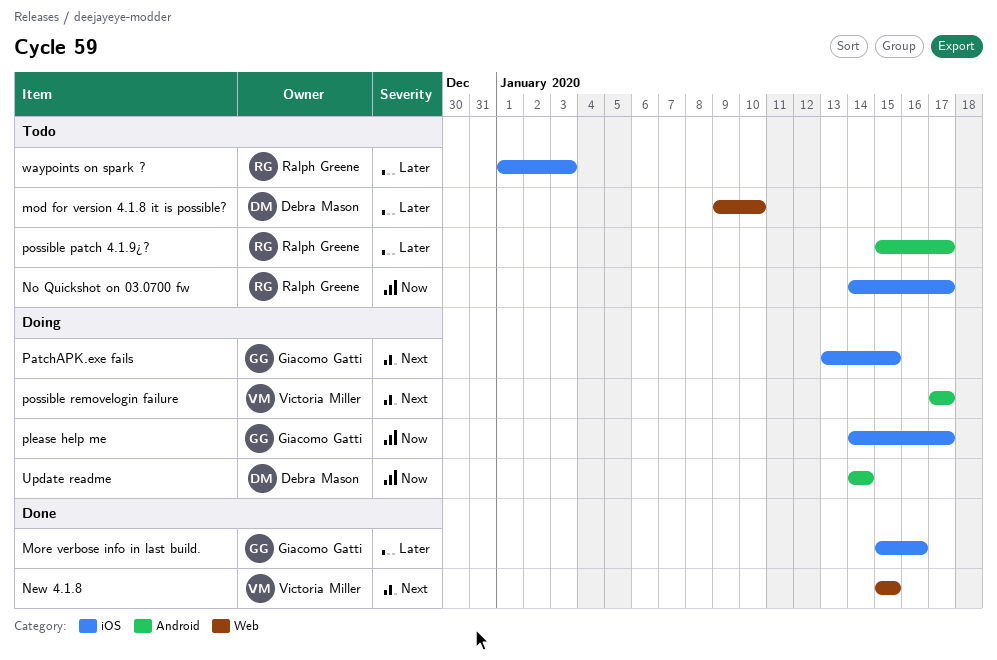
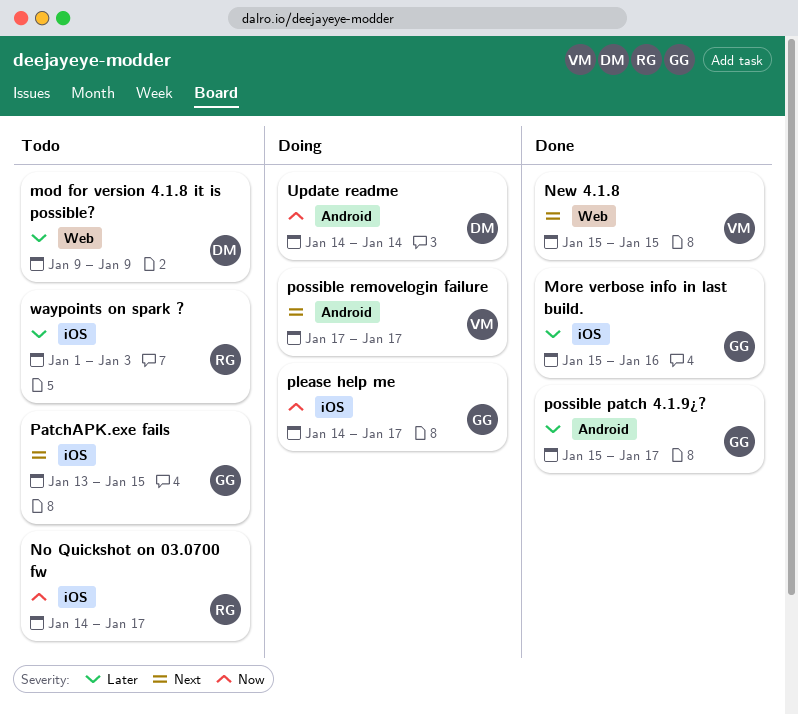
mod for version 4.1.8 it is possible?, due: Jan 10 -> Jan 9
PatchAPK.exe fails, status: Doing -> Todo
possible patch 4.1.9¿?, status: Todo -> Done
possible patch 4.1.9¿?, owner: Ralph Greene -> Giacomo Gatti

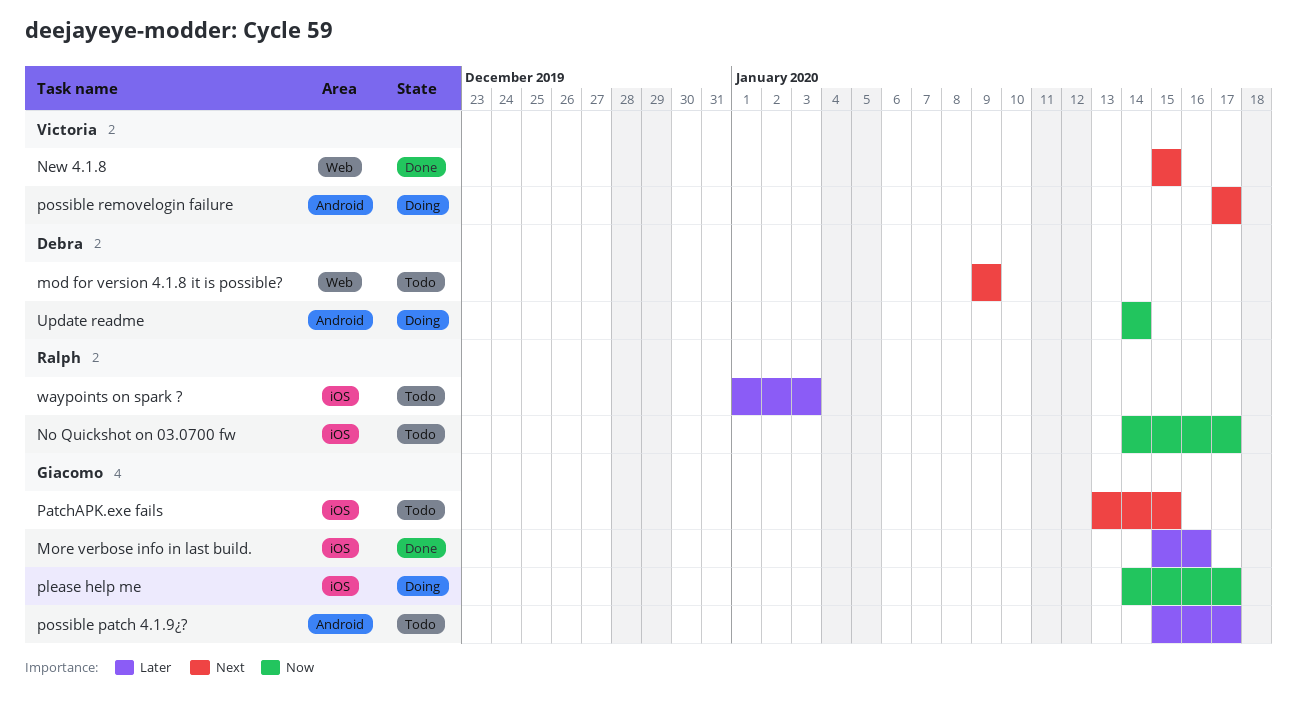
mod for version 4.1.8 it is possible?, priority: Later -> Next
possible patch 4.1.9¿?, status: Done -> Todo

